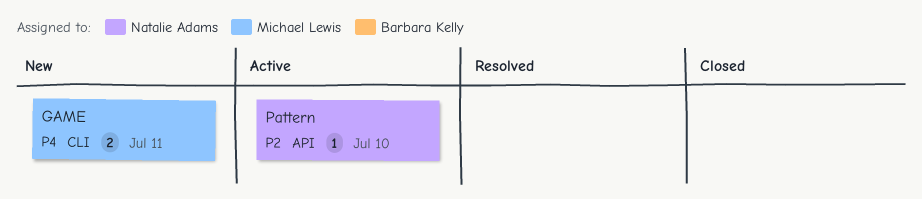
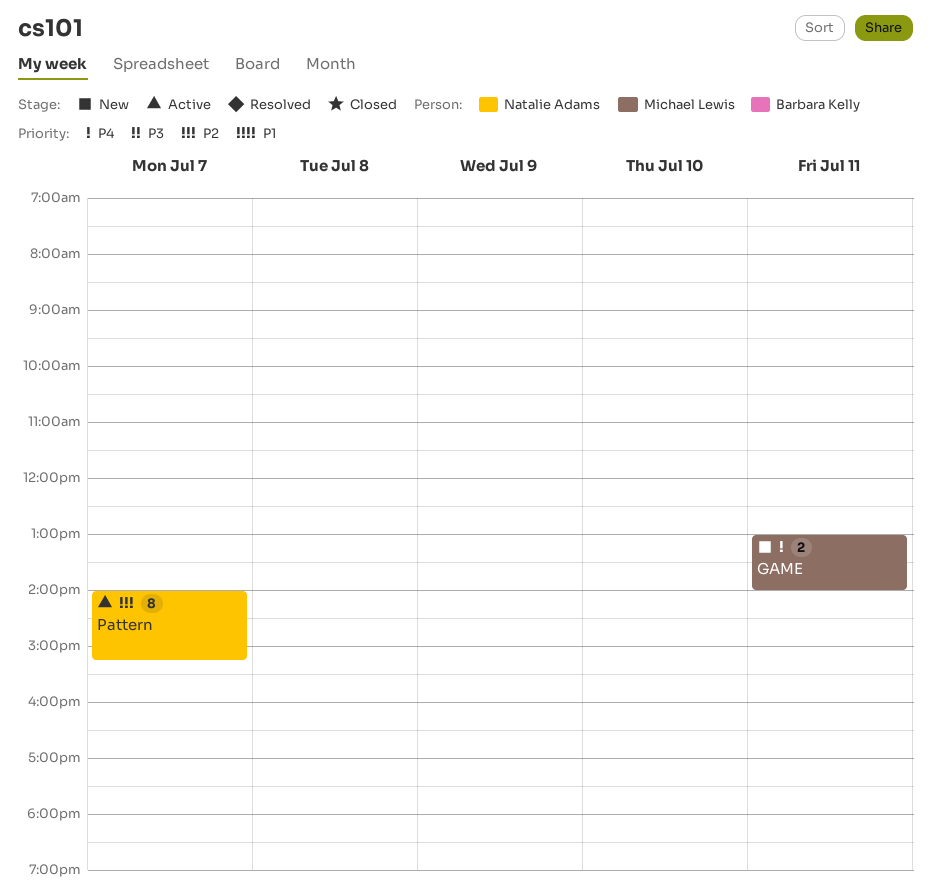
Pattern, estimate: 1 -> 8
Pattern, day: Jul 10 -> Jul 7

